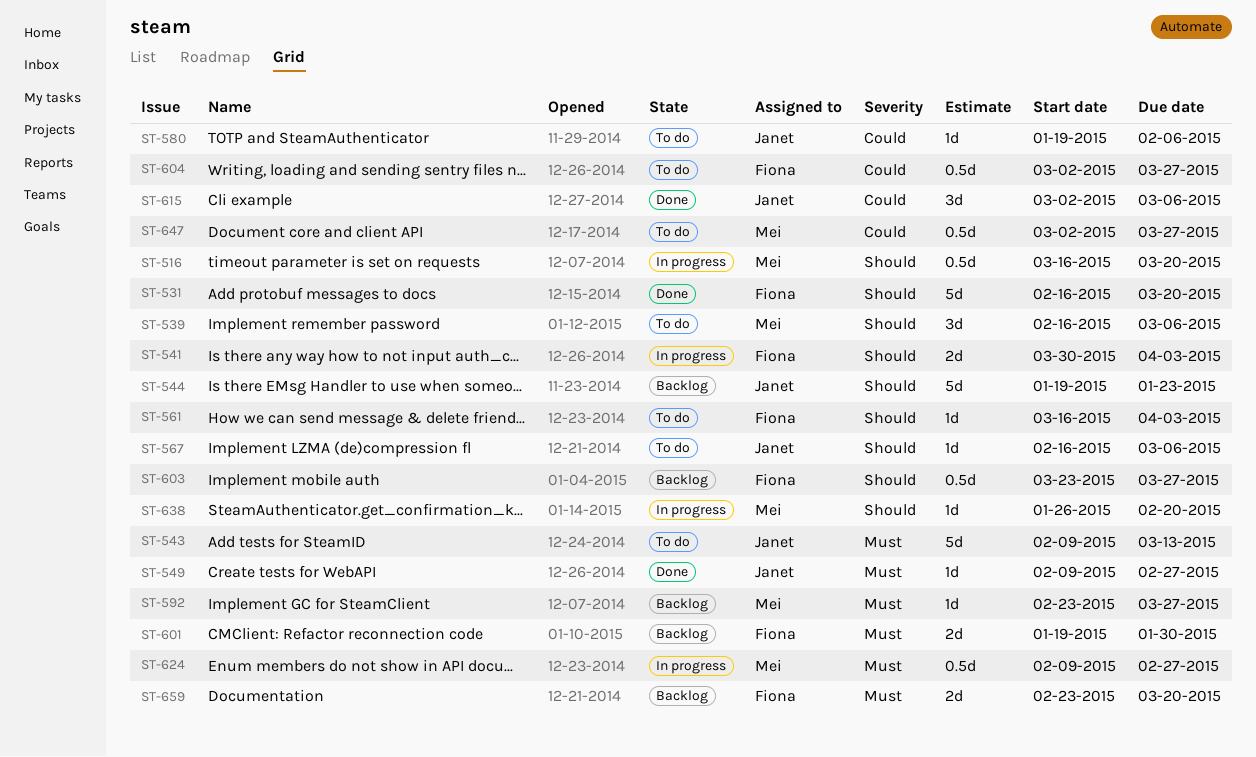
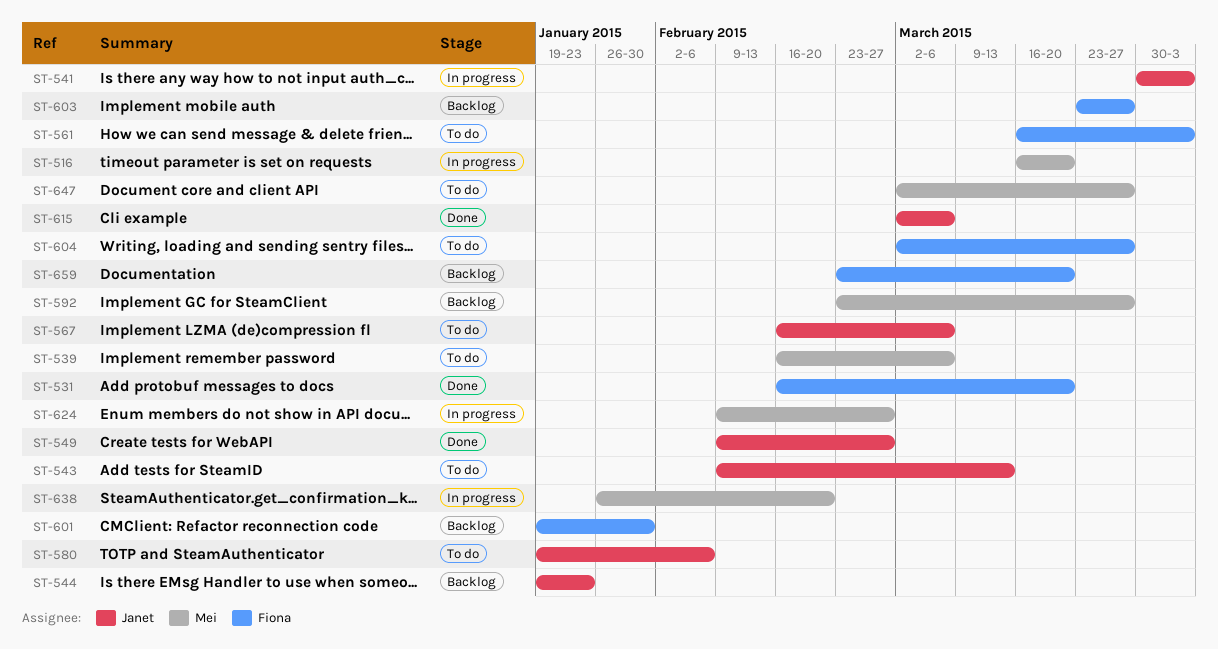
ST-541, owner: Fiona -> Janet

